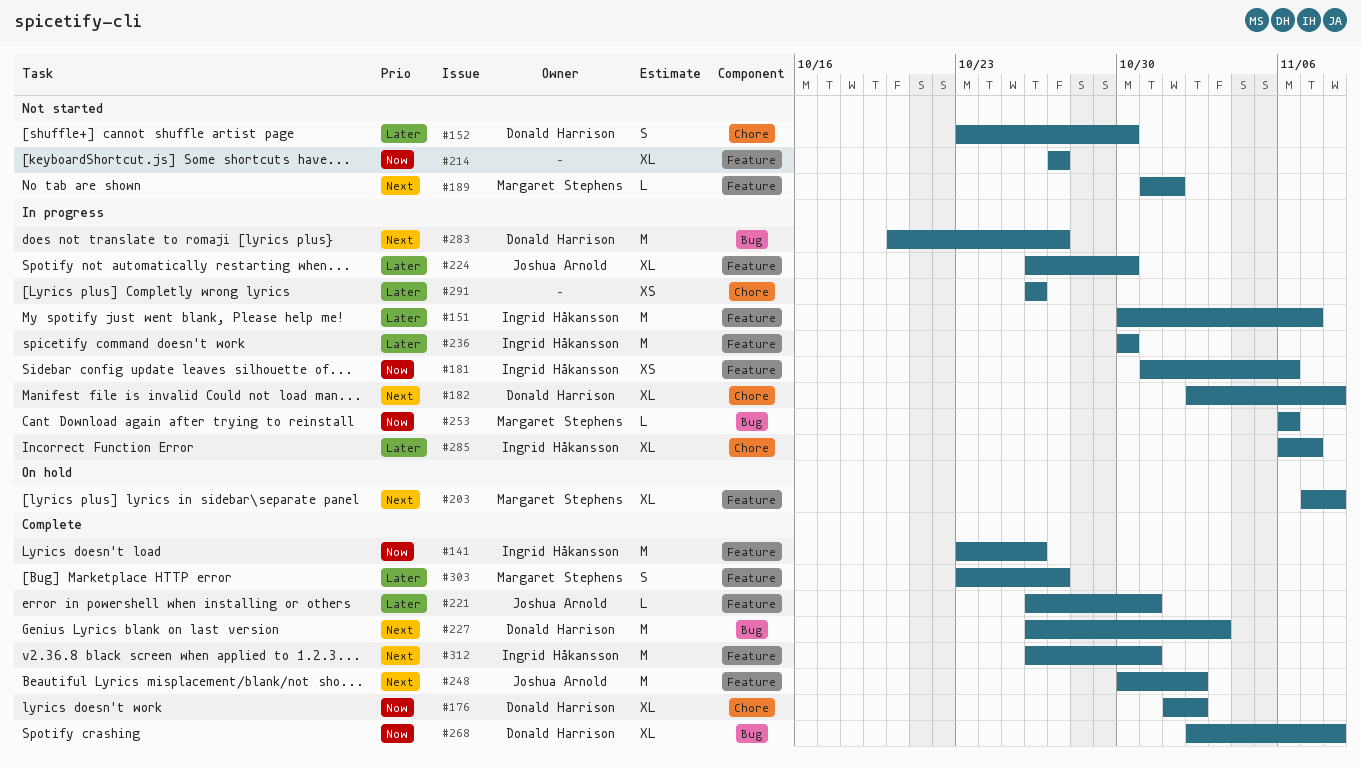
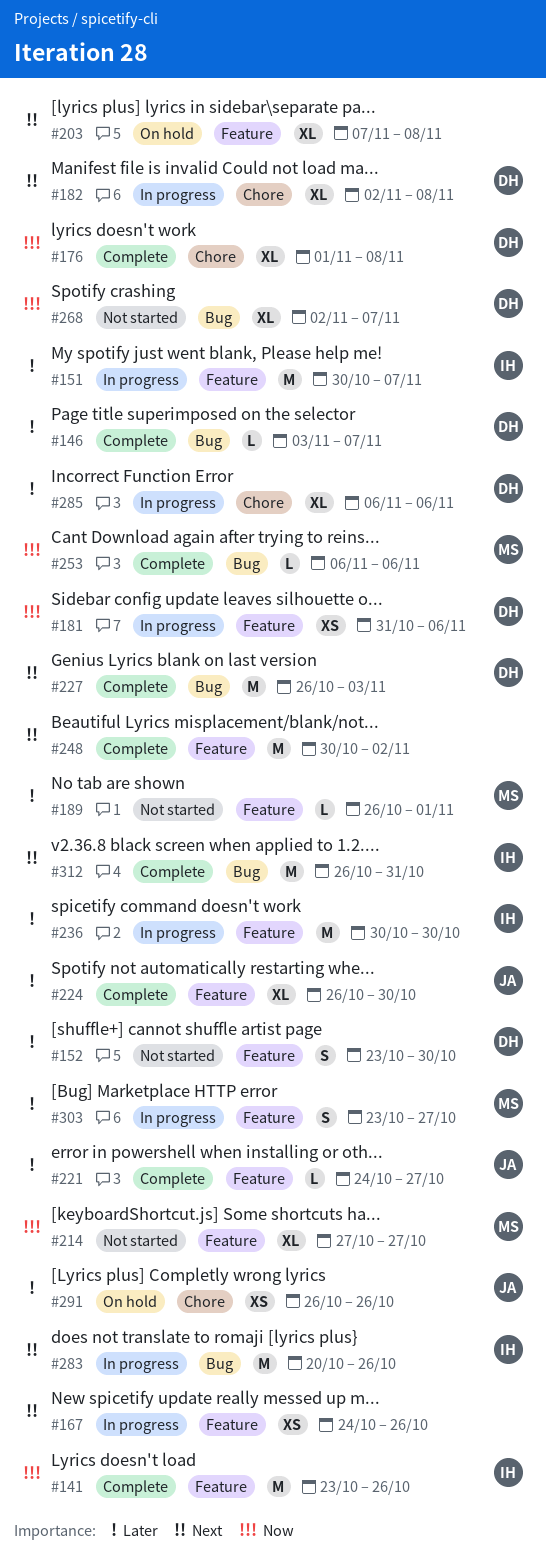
#146: none -> present
#152, label: Chore -> Feature
#167: none -> present
#176, due: Nov 2 -> Nov 8
#181, owner: Ingrid Håkansson -> Donald Harrison
#189, priority: Next -> Later
#189, start: Oct 31 -> Oct 26
#203, owner: Margaret Stephens -> none
#214, owner: none -> Margaret Stephens
#221, start: Oct 26 -> Oct 24
#221, due: Oct 31 -> Oct 27
#224, status: In progress -> Complete
#248, owner: Joshua Arnold -> none
#253, status: In progress -> Complete
#268, status: Complete -> Not started
#268, due: Nov 8 -> Nov 7
#283, owner: Donald Harrison -> Ingrid Håkansson
#283, due: Oct 27 -> Oct 26
#285, owner: Ingrid Håkansson -> Donald Harrison
#285, due: Nov 7 -> Nov 6
#291, status: In progress -> On hold
#291, owner: none -> Joshua Arnold
#303, status: Complete -> In progress
#312, label: Feature -> Bug

